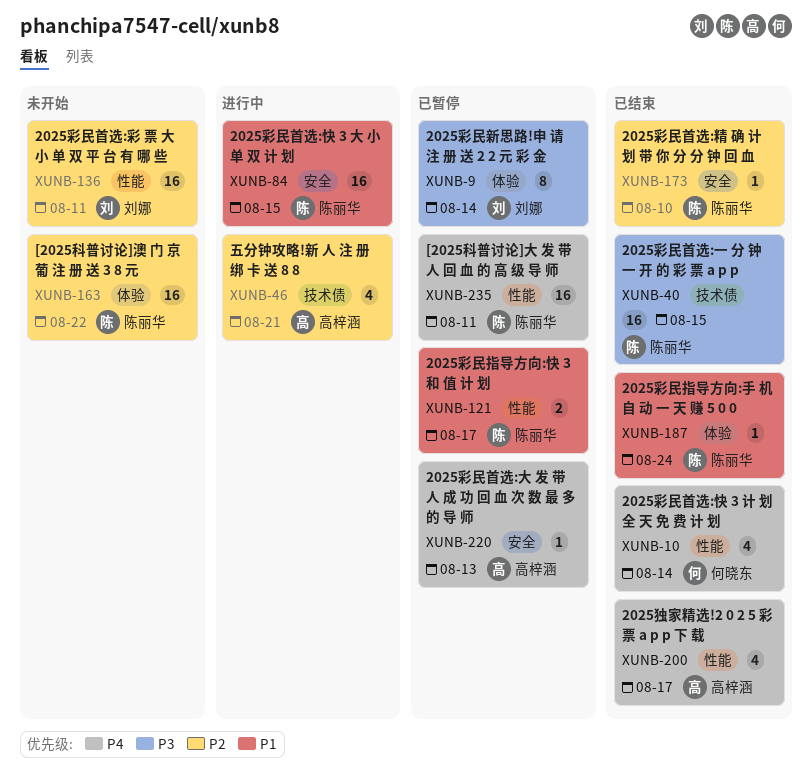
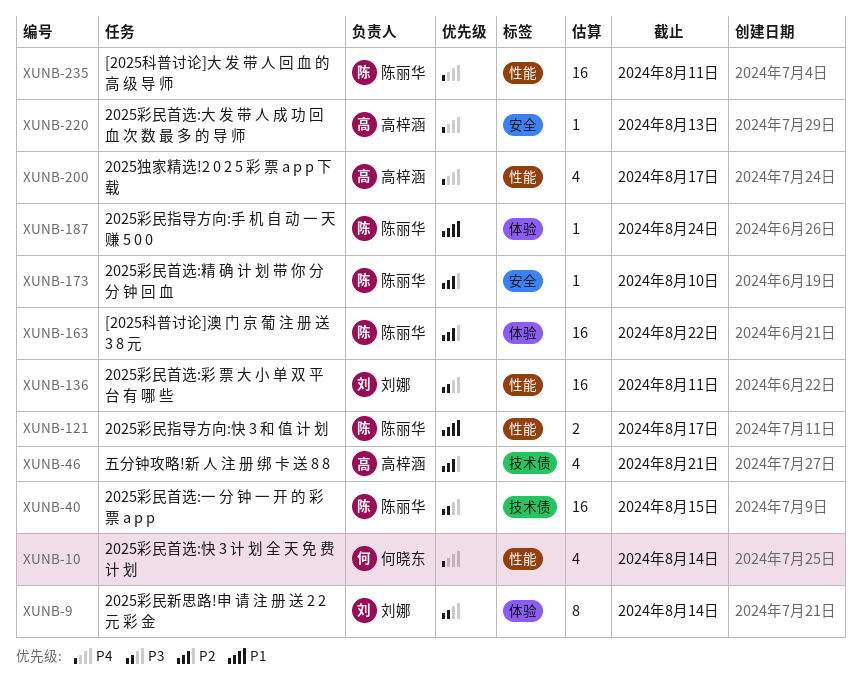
XUNB-84: present -> none
XUNB-136, priority: P2 -> P3

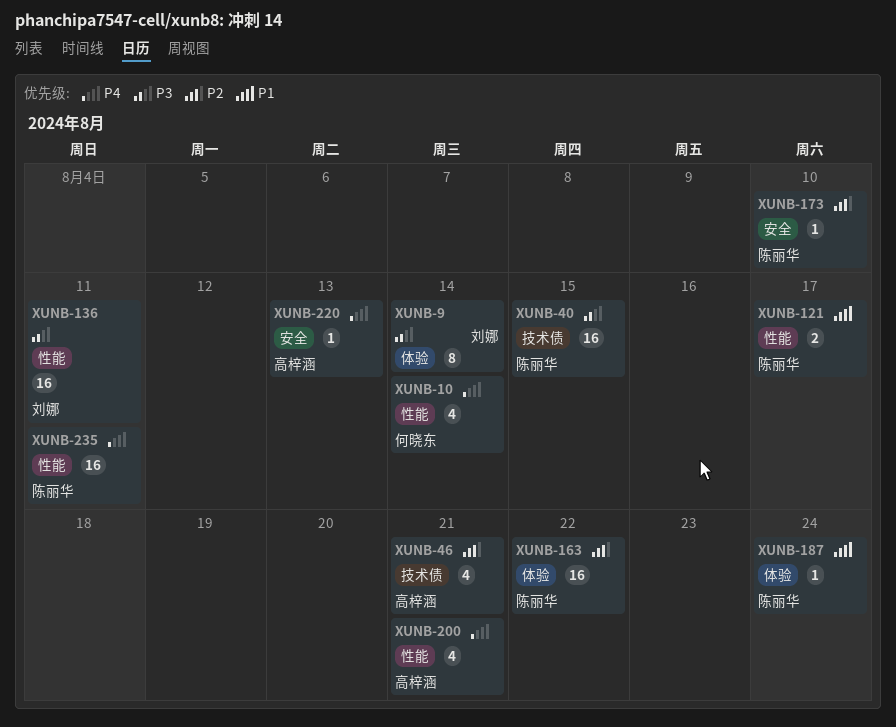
XUNB-200, due: Aug 17 -> Aug 21

